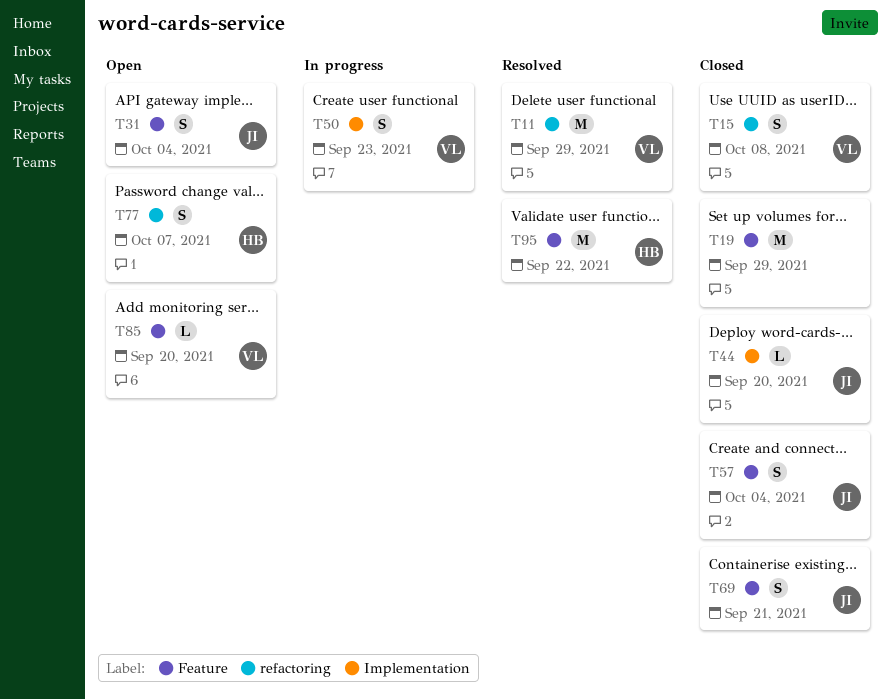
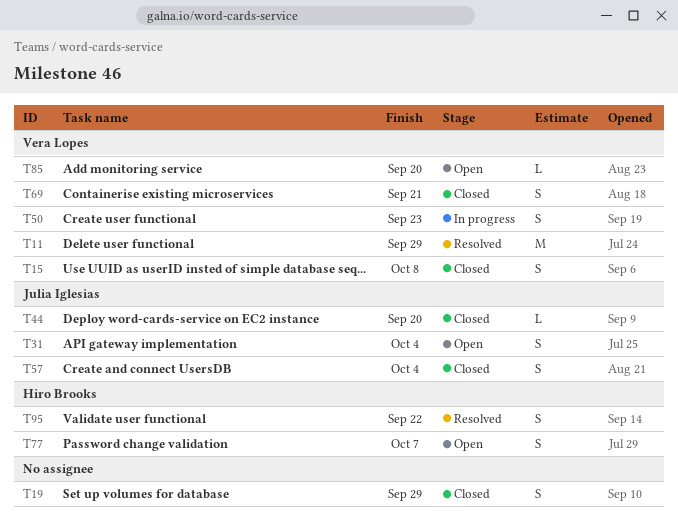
T19, estimate: M -> S
T69, owner: Julia Iglesias -> Vera Lopes
T95, estimate: M -> S

